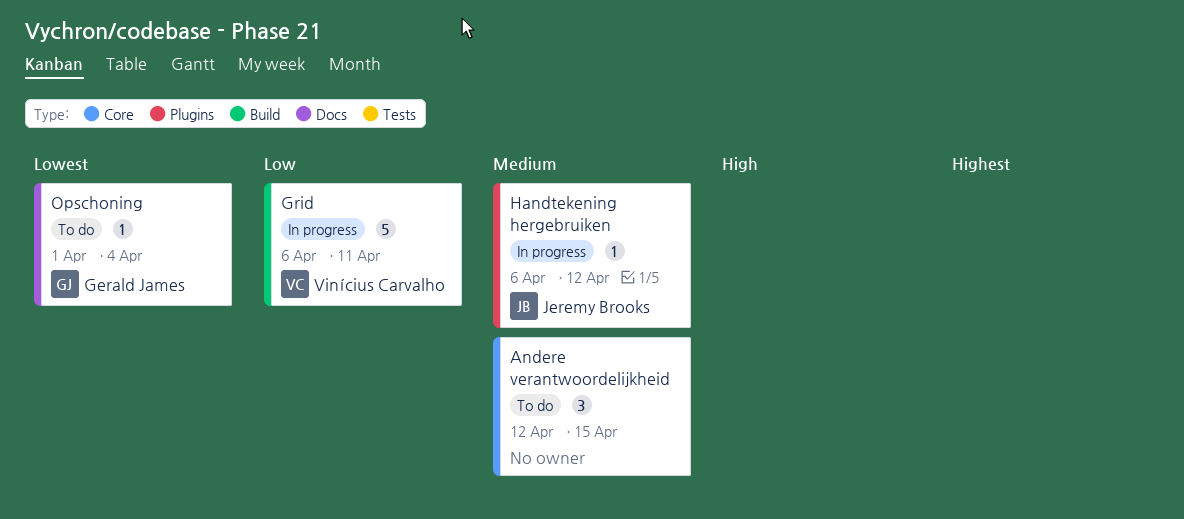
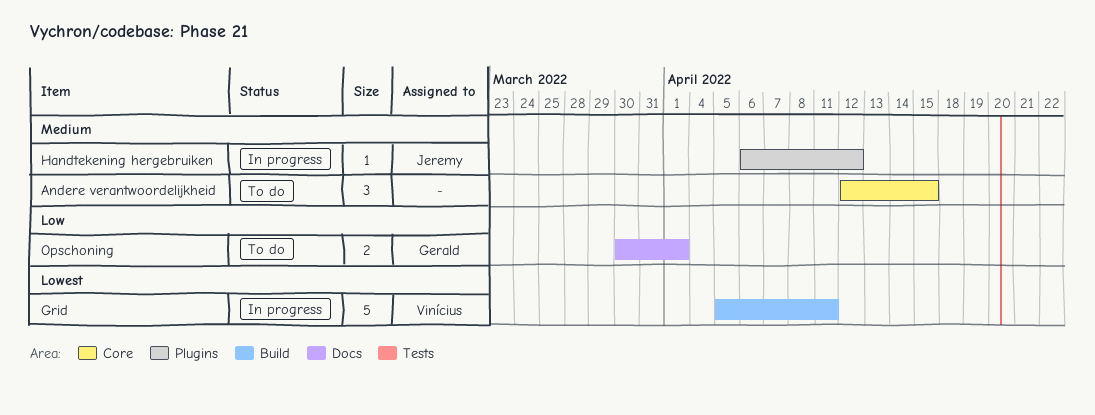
Grid, priority: Low -> Lowest
Grid, start: Apr 6 -> Apr 5
Opschoning, priority: Lowest -> Low
Opschoning, estimate: 1 -> 2
Opschoning, start: Apr 1 -> Mar 30
Opschoning, due: Apr 4 -> Apr 1

